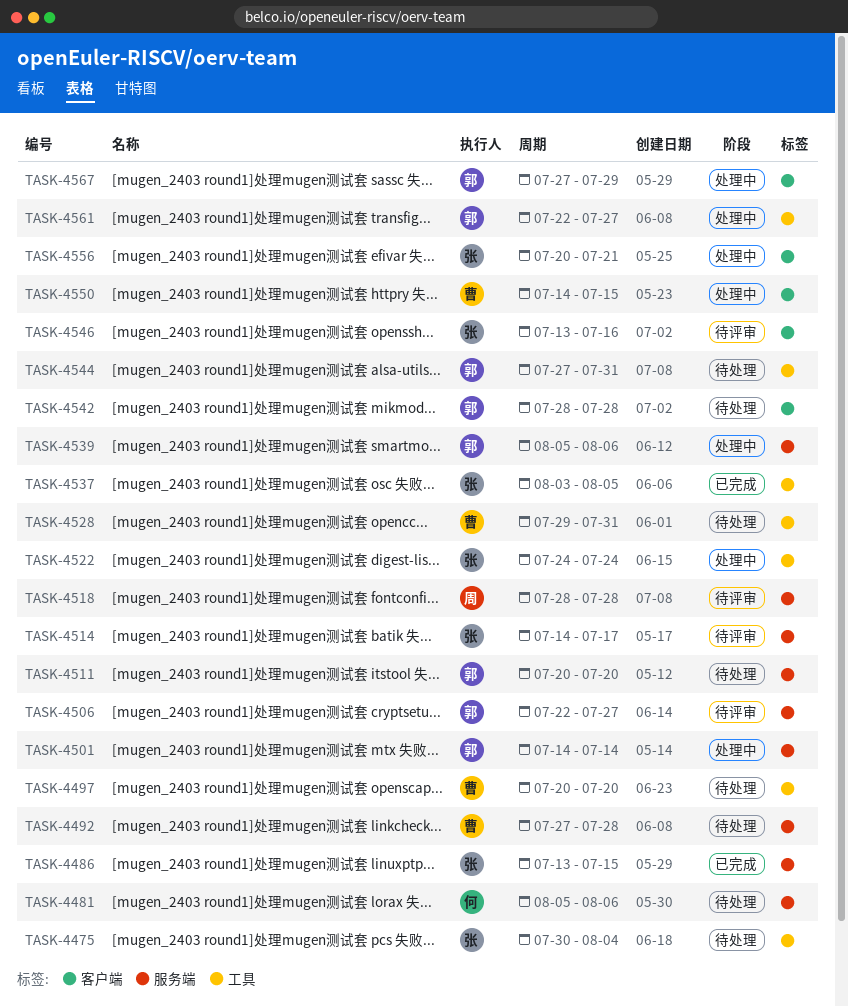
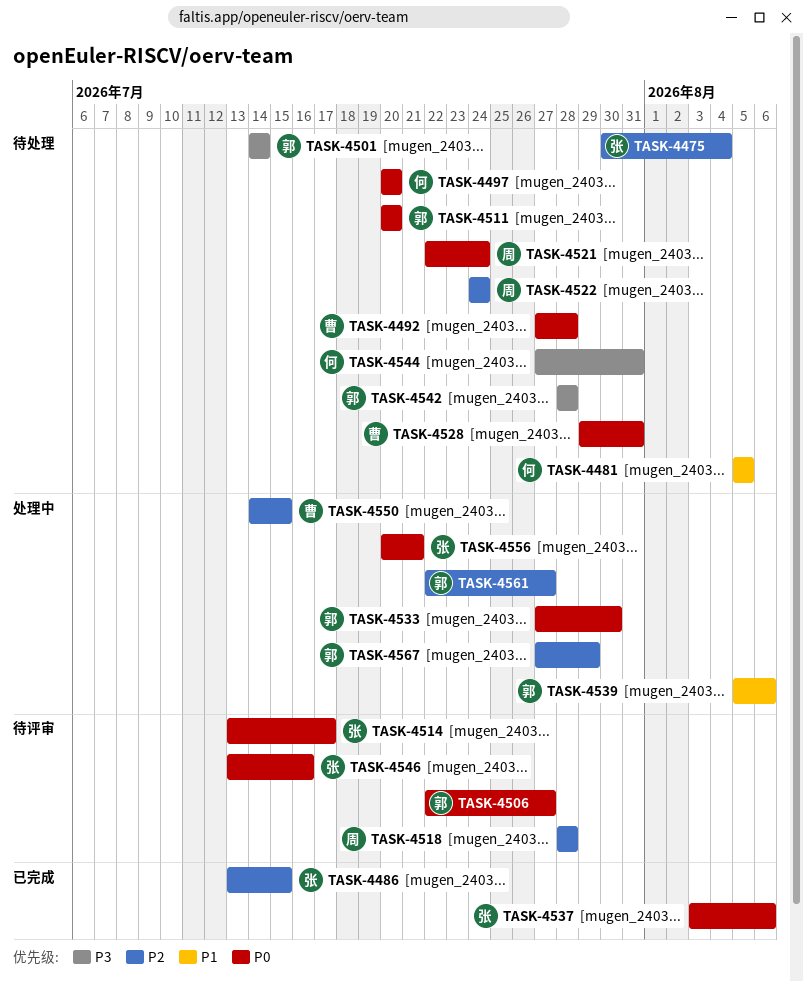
TASK-4481, due: Aug 6 -> Aug 5
TASK-4497, owner: 曹 -> 何
TASK-4501, status: 处理中 -> 待处理
TASK-4514, start: Jul 14 -> Jul 13
TASK-4521: none -> present
TASK-4522, status: 处理中 -> 待处理
TASK-4522, owner: 张 -> 周
TASK-4533: none -> present
TASK-4537, due: Aug 5 -> Aug 6
TASK-4544, owner: 郭 -> 何

